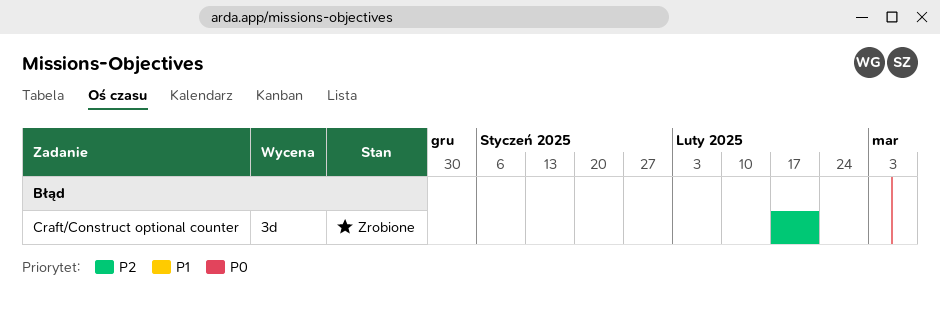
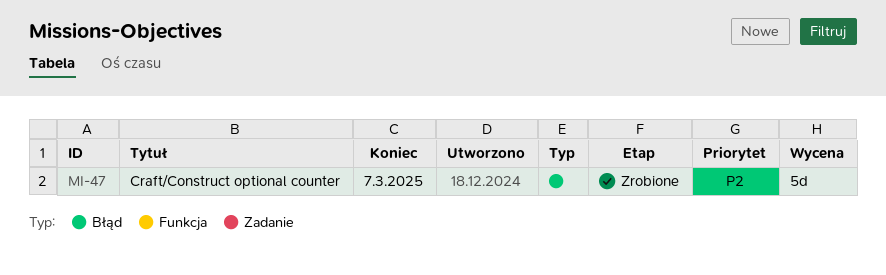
Craft/Construct optional counter, estimate: 3d -> 5d
Craft/Construct optional counter, due: Feb 21 -> Mar 7

